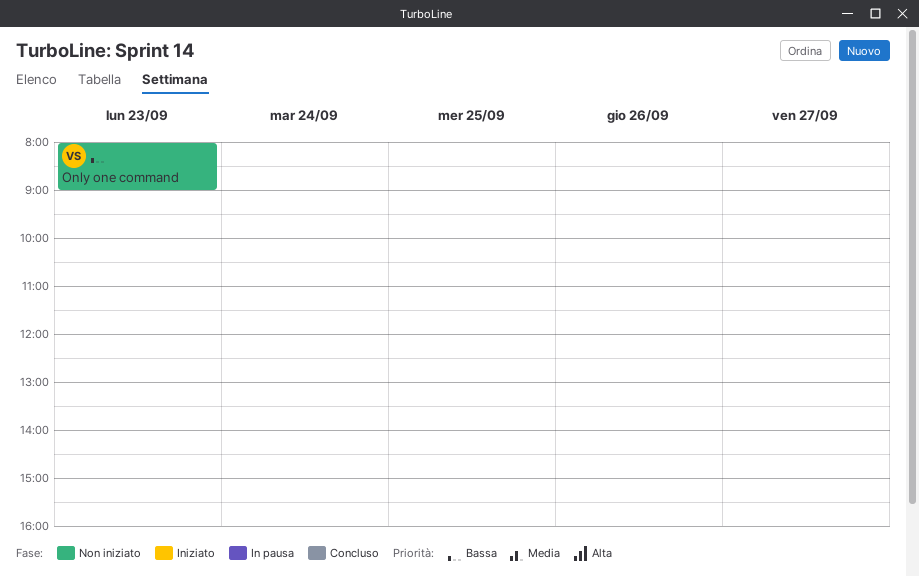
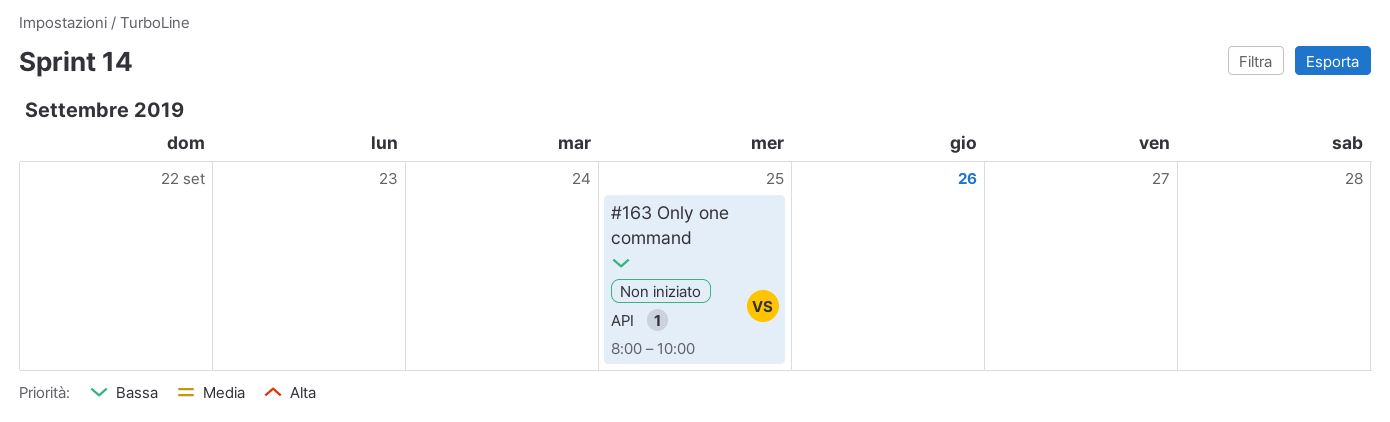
Only one command, day: Sep 23 -> Sep 25
Only one command, ends: 09:00 -> 10:00

